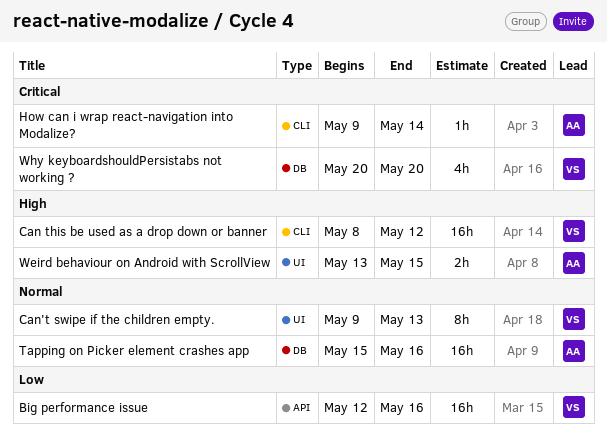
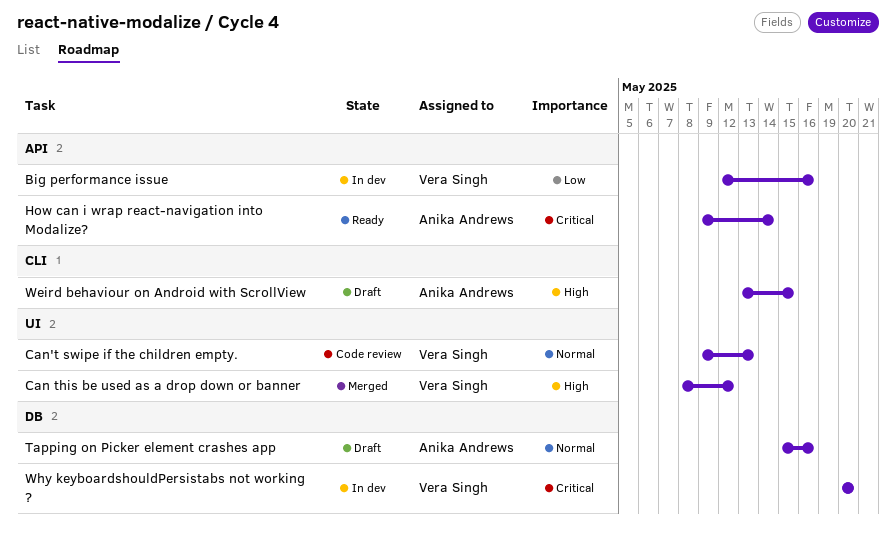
Can this be used as a drop down or banner, label: CLI -> UI
How can i wrap react-navigation into Modalize?, label: CLI -> API
Weird behaviour on Android with ScrollView, label: UI -> CLI

